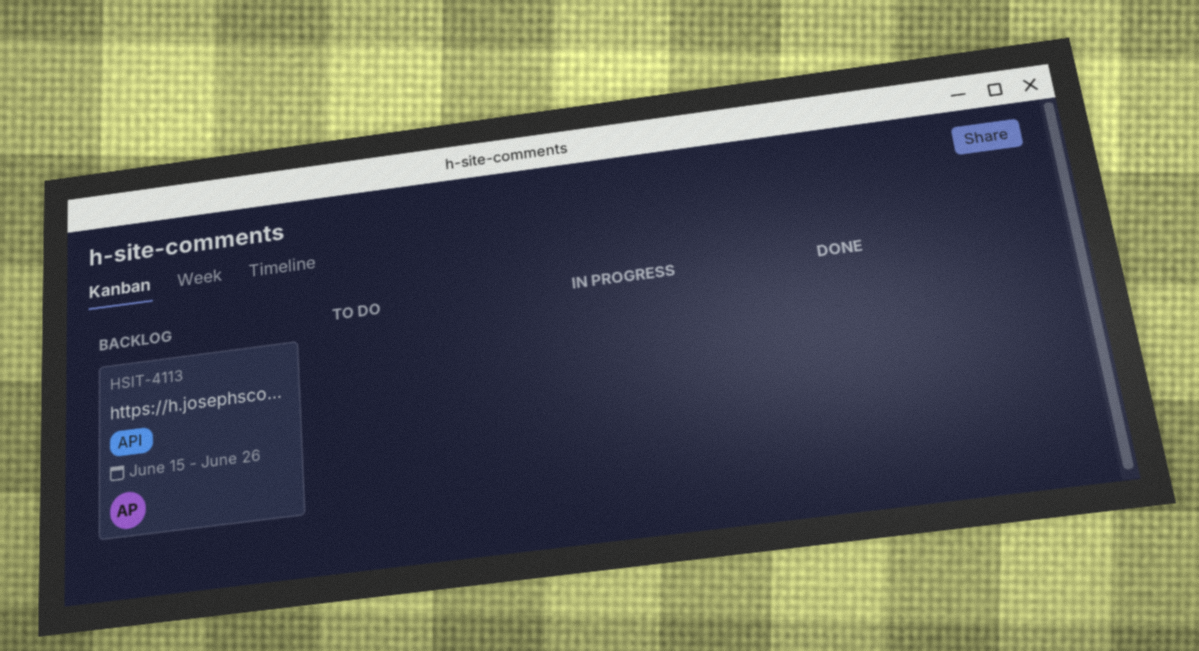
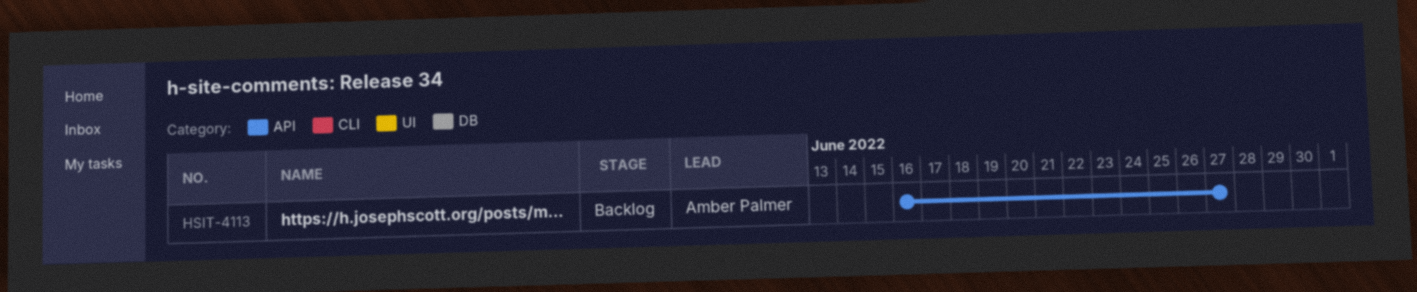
HSIT-4113, start: Jun 15 -> Jun 16
HSIT-4113, due: Jun 26 -> Jun 27

